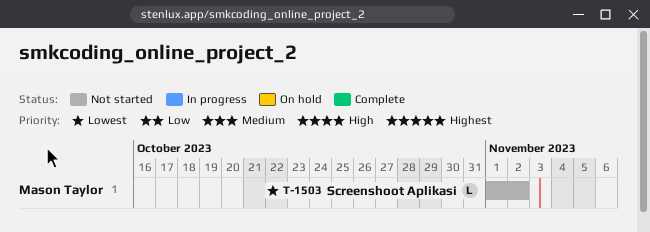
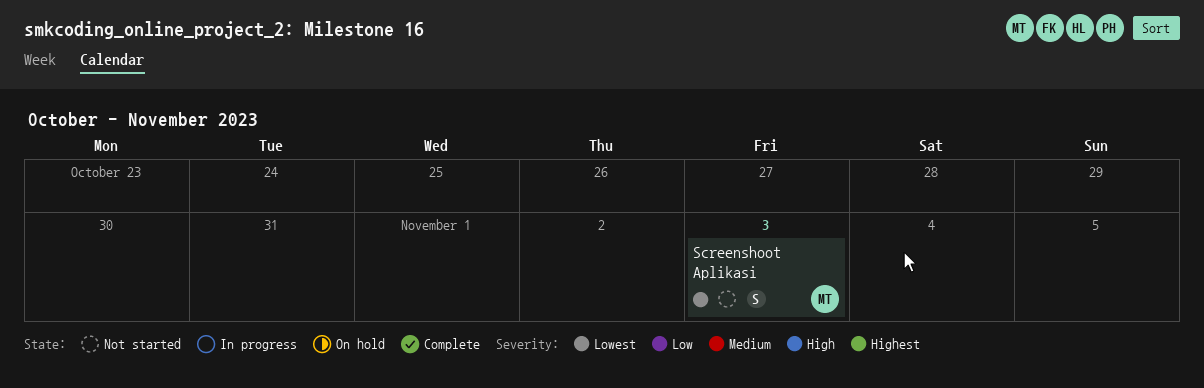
Screenshoot Aplikasi, estimate: L -> S
Screenshoot Aplikasi, due: Nov 2 -> Nov 3

